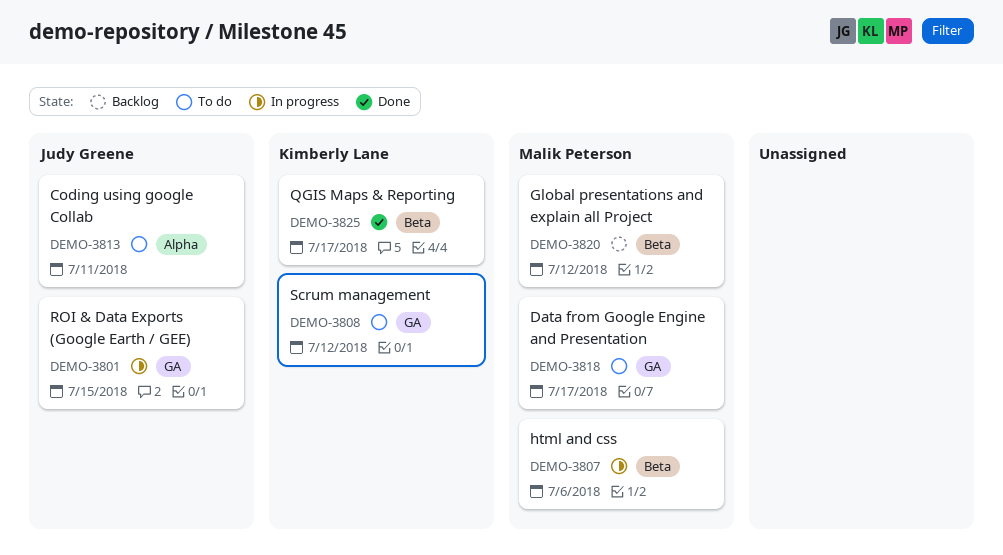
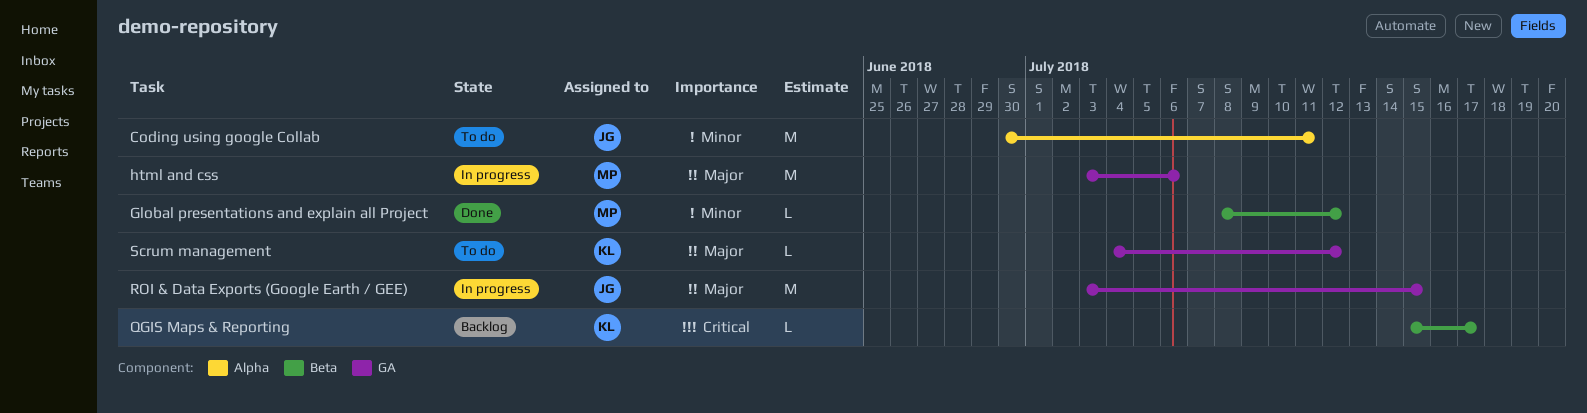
Data from Google Engine and Presentation: present -> none
Global presentations and explain all Project, status: Backlog -> Done
html and css, label: Beta -> GA
QGIS Maps & Reporting, status: Done -> Backlog

